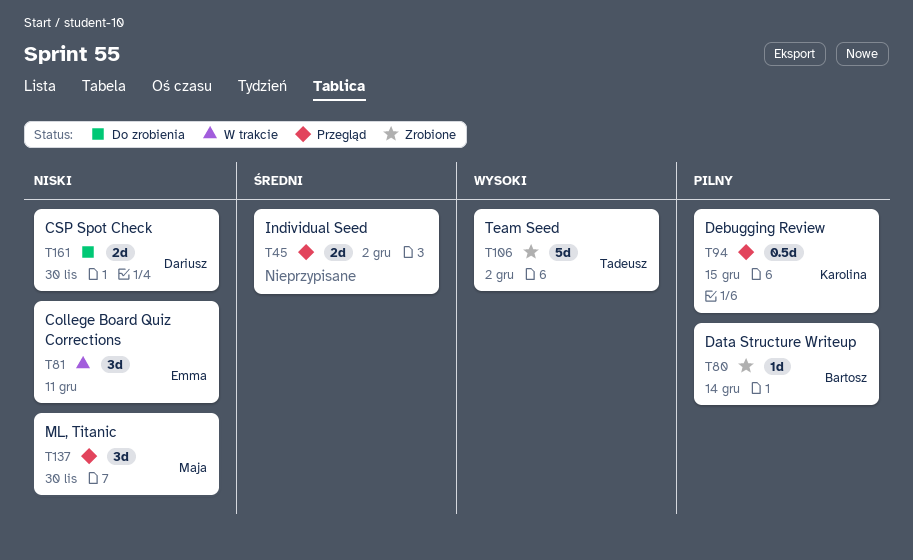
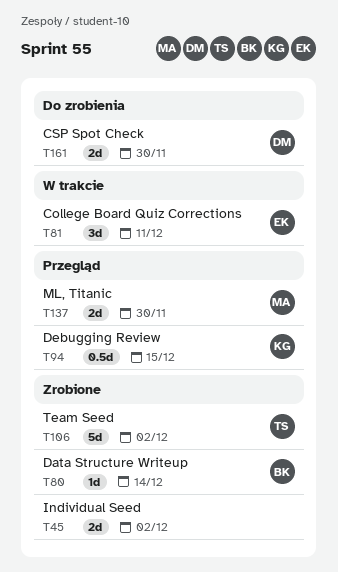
T45, status: Przegląd -> Zrobione
T137, estimate: 3d -> 2d

